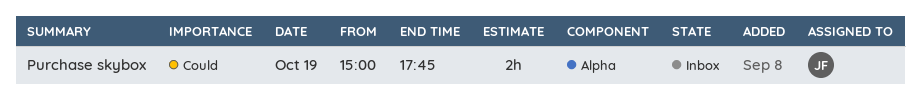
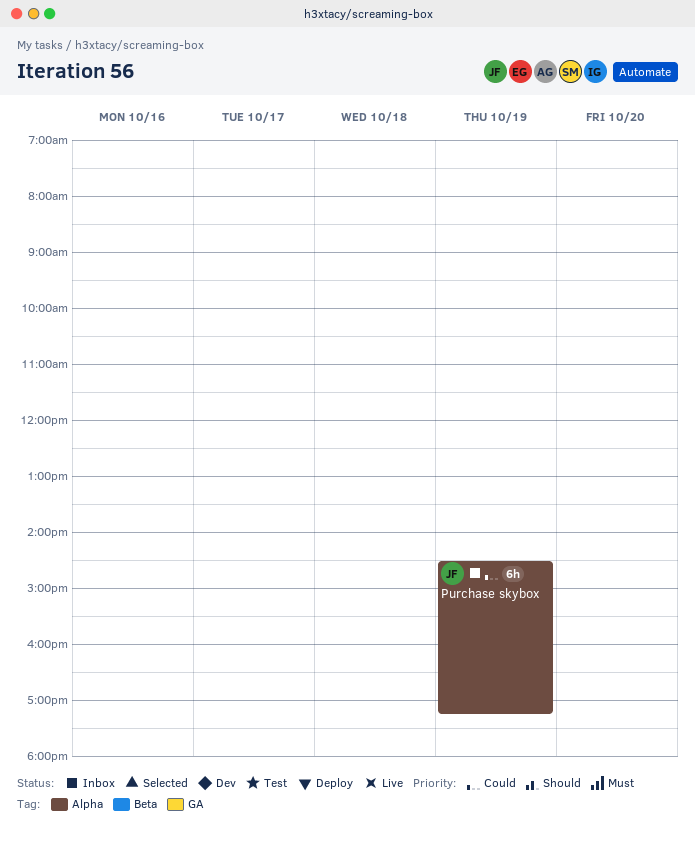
Purchase skybox, estimate: 2h -> 6h
Purchase skybox, begins: 15:00 -> 14:30
Purchase skybox, ends: 17:45 -> 17:15

